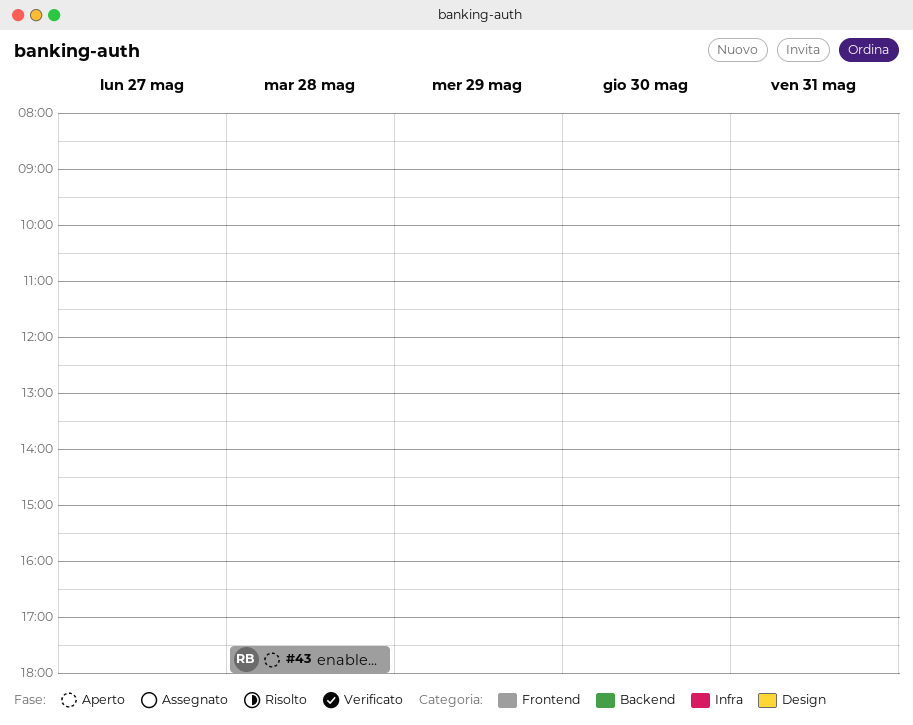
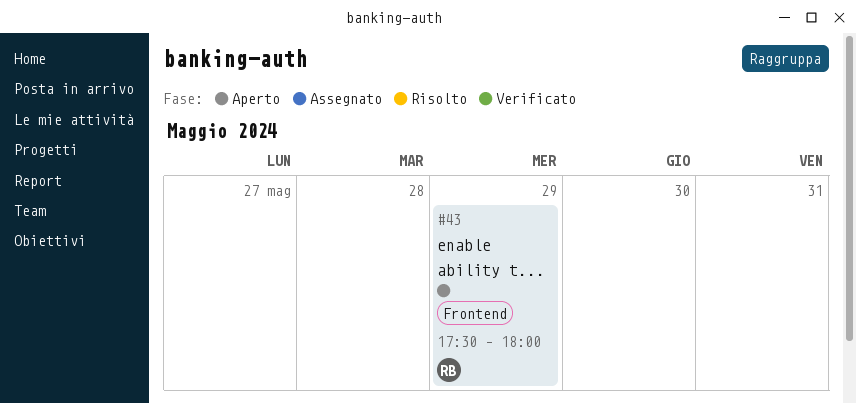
#43, day: May 28 -> May 29

